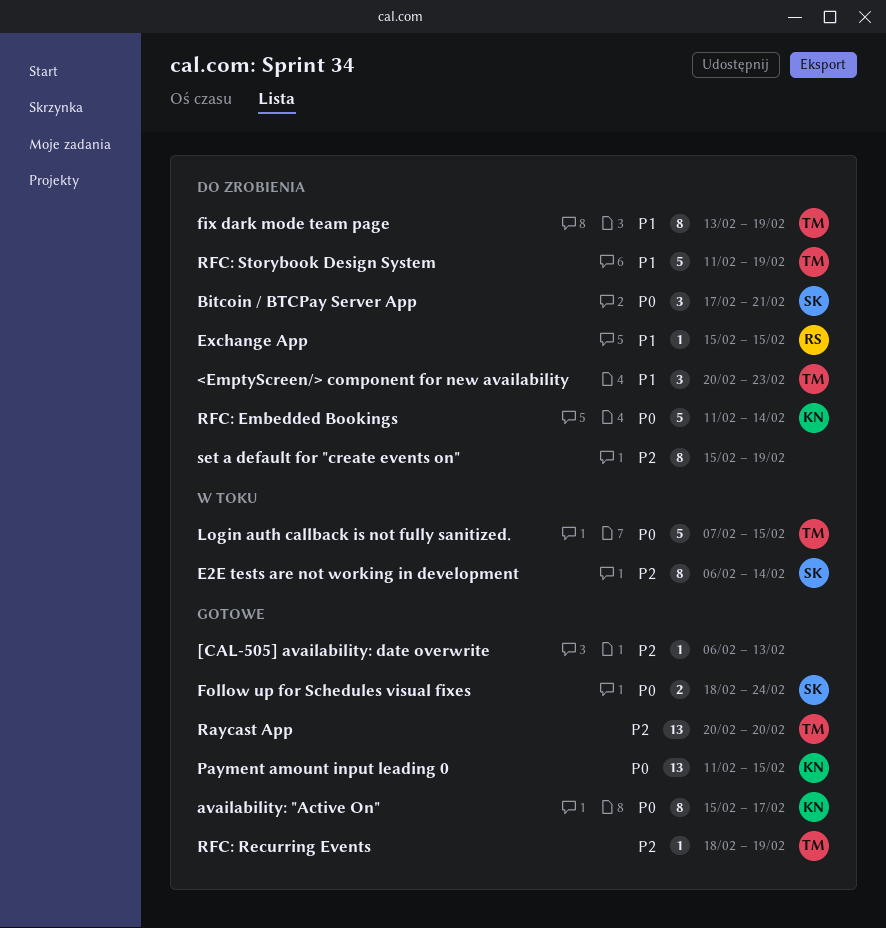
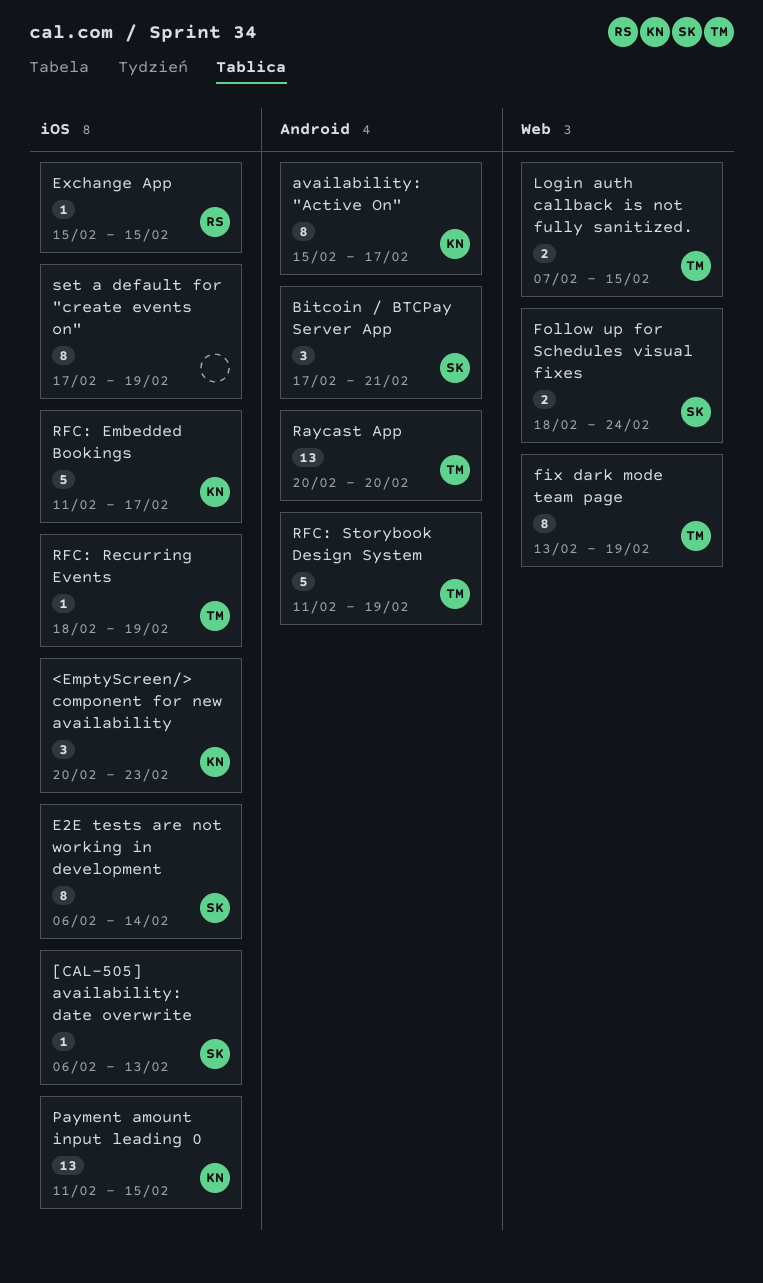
<EmptyScreen/> component for new availability, owner: TM -> KN
[CAL-505] availability: date overwrite, owner: none -> SK
Login auth callback is not fully sanitized., estimate: 5 -> 2
RFC: Embedded Bookings, due: Feb 14 -> Feb 17
set a default for "create events on", start: Feb 15 -> Feb 17

